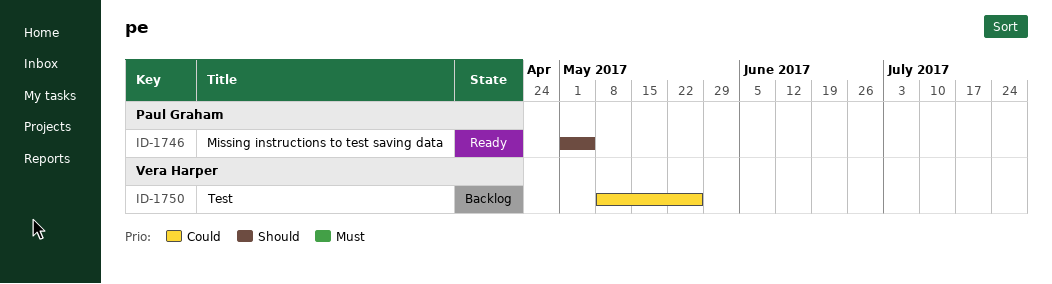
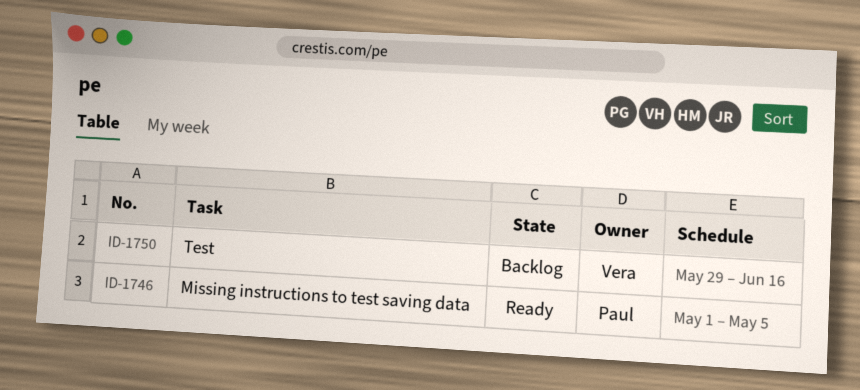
ID-1750, start: May 8 -> May 29
ID-1750, due: May 26 -> Jun 16

